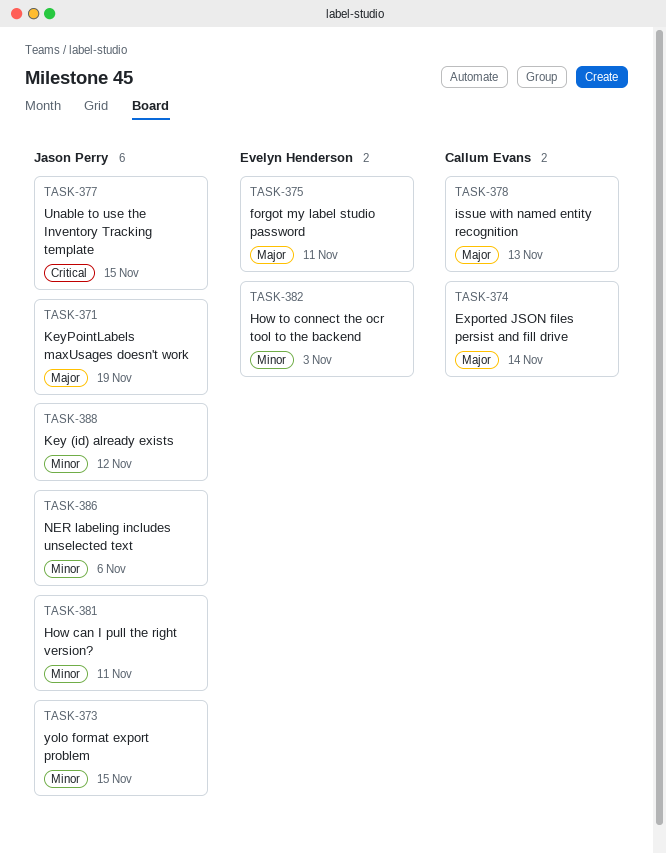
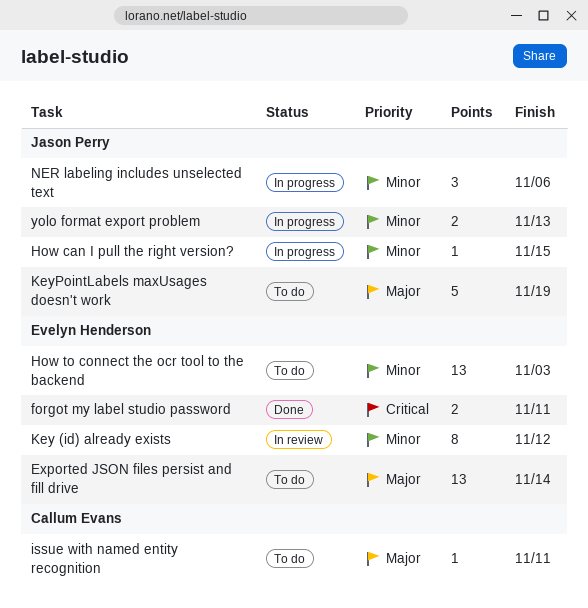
Exported JSON files persist and fill drive, owner: Callum Evans -> Evelyn Henderson
forgot my label studio password, priority: Major -> Critical
How can I pull the right version?, due: Nov 11 -> Nov 15
issue with named entity recognition, due: Nov 13 -> Nov 11
Key (id) already exists, owner: Jason Perry -> Evelyn Henderson
Unable to use the Inventory Tracking template: present -> none
yolo format export problem, due: Nov 15 -> Nov 13

